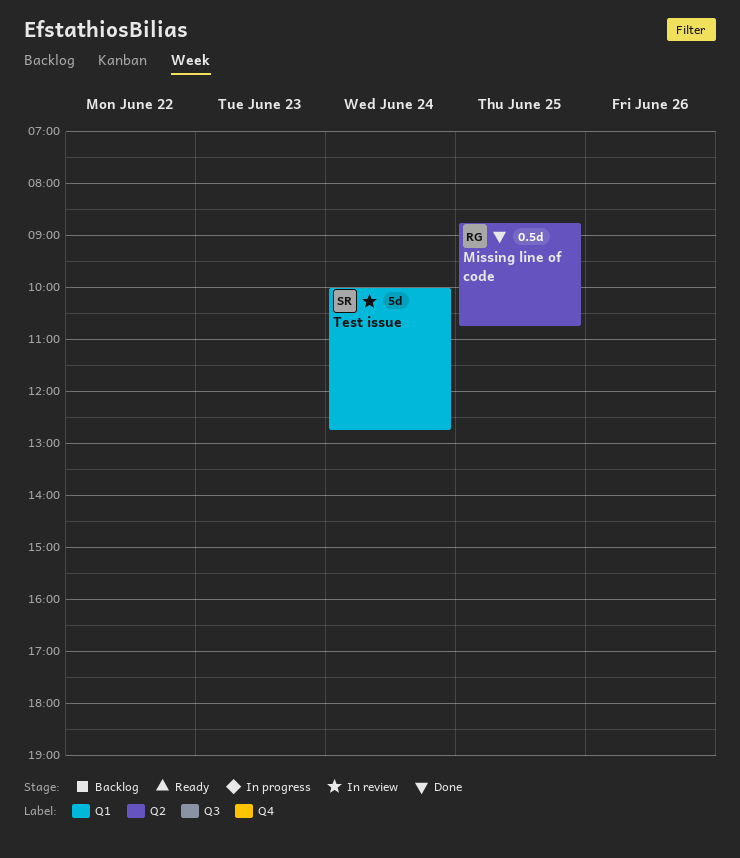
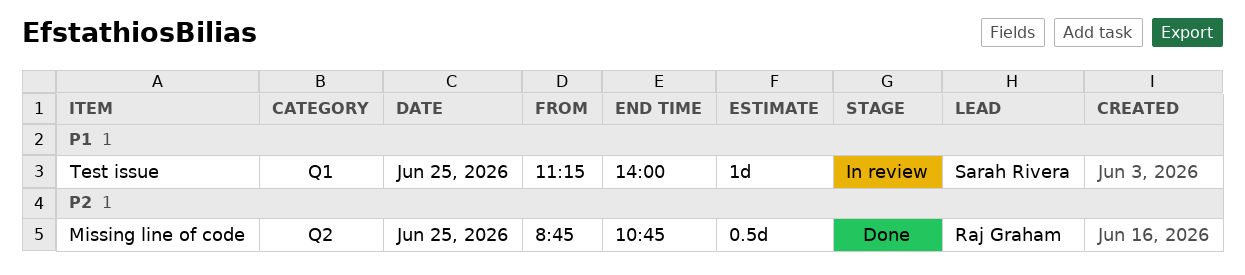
Test issue, estimate: 5d -> 1d
Test issue, day: Jun 24 -> Jun 25
Test issue, begins: 10:00 -> 11:15
Test issue, ends: 12:45 -> 14:00

